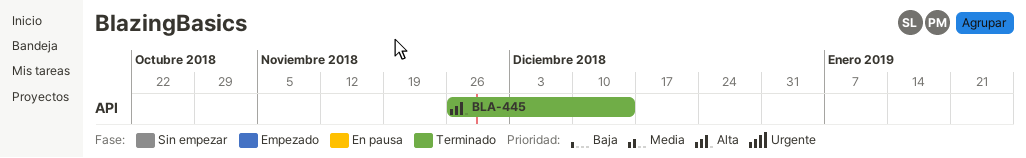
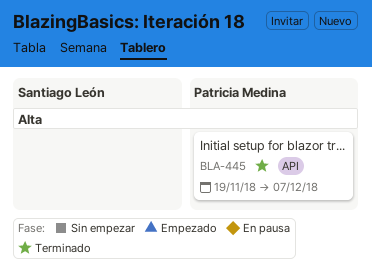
BLA-445, start: Nov 26 -> Nov 19
BLA-445, due: Dec 14 -> Dec 7

